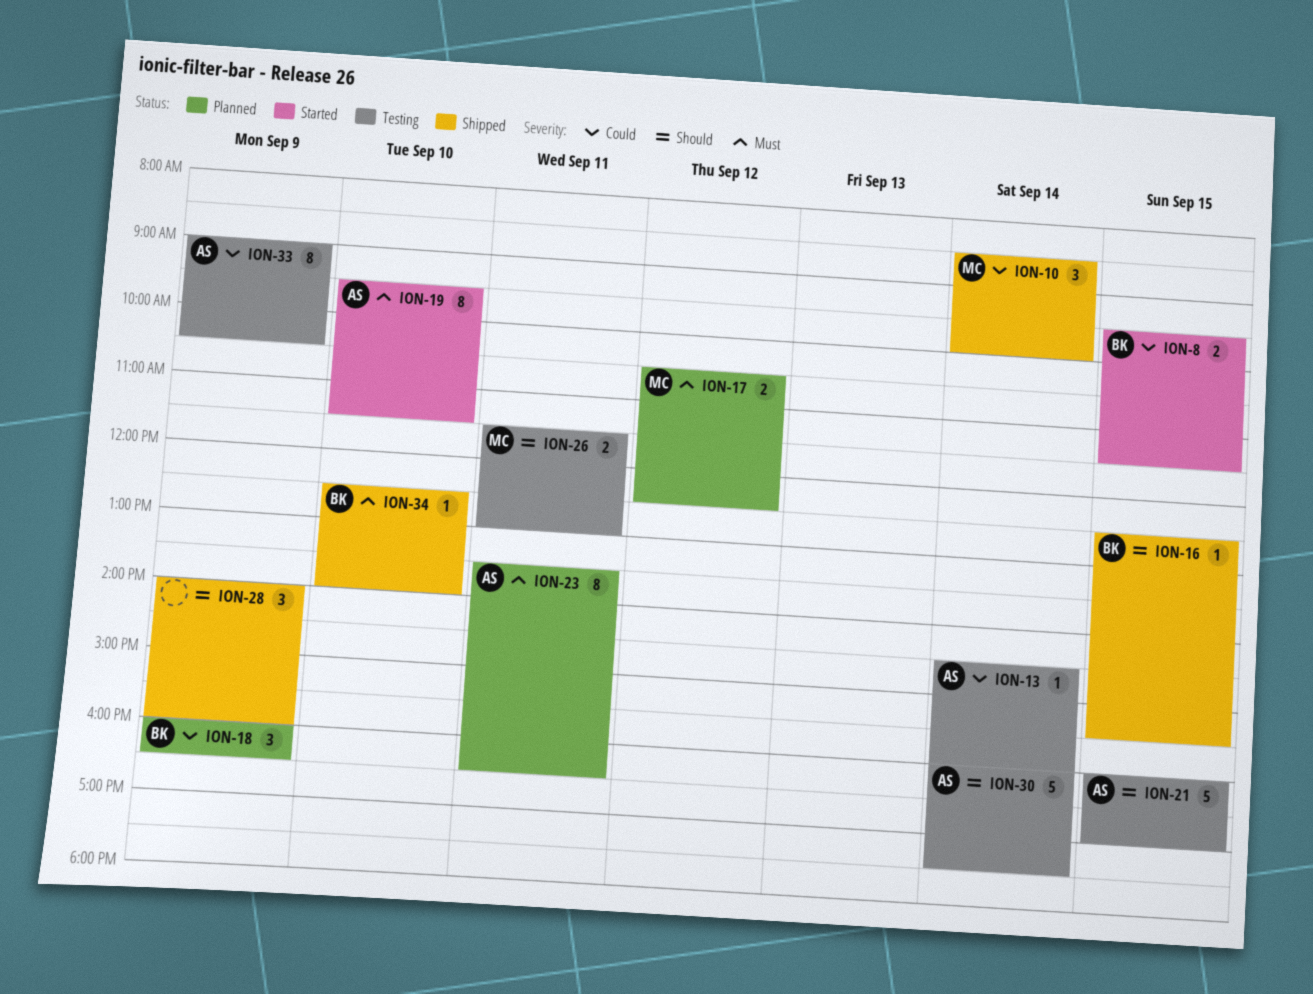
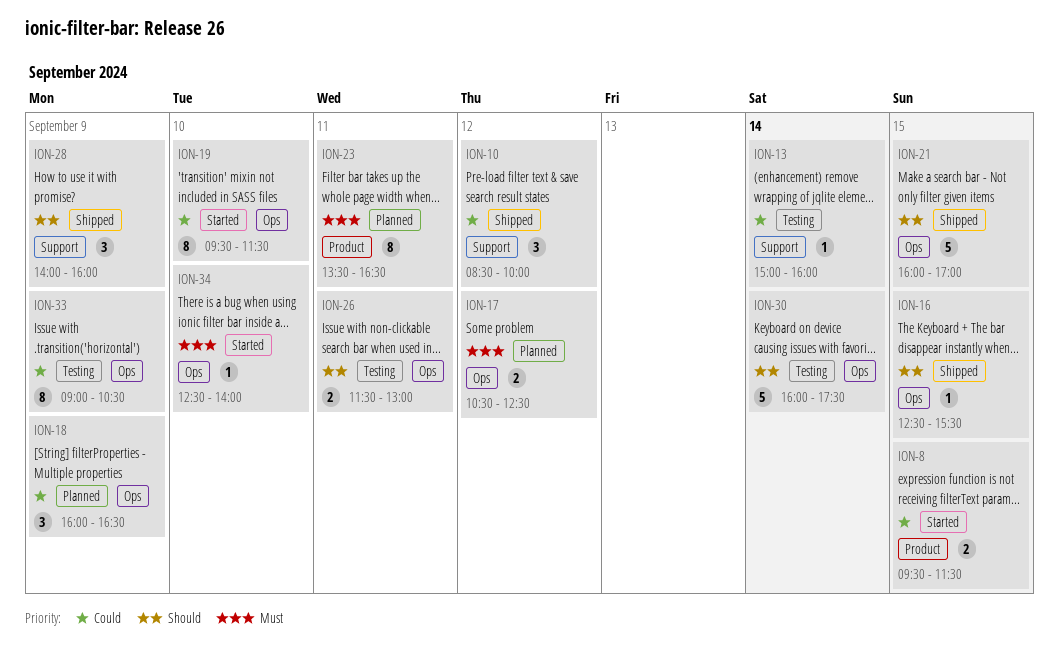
ION-10, day: Sep 14 -> Sep 12
ION-13, begins: 14:30 -> 15:00
ION-19, priority: Must -> Could
ION-21, status: Testing -> Shipped
ION-34, status: Shipped -> Started

